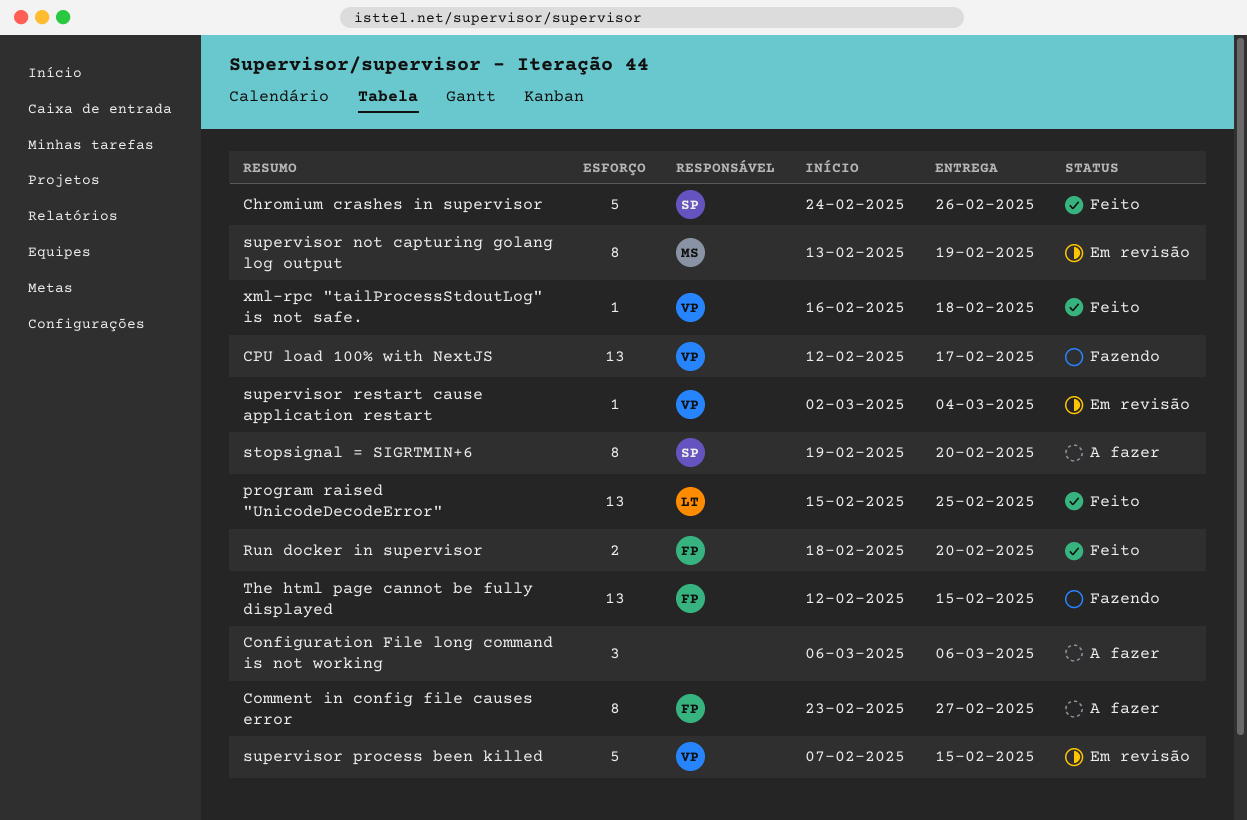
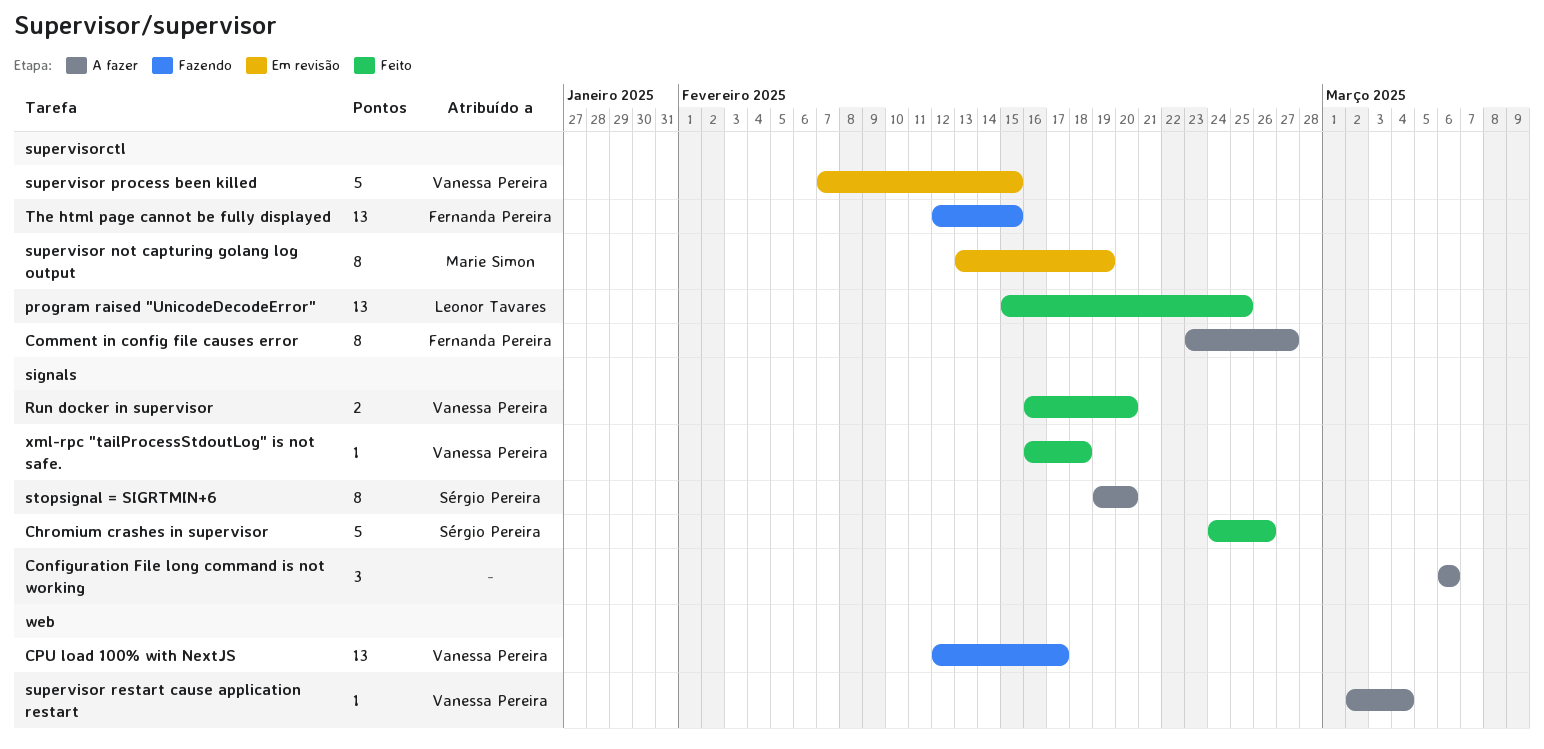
Run docker in supervisor, owner: Fernanda Pereira -> Vanessa Pereira
Run docker in supervisor, start: Feb 18 -> Feb 16
supervisor restart cause application restart, status: Em revisão -> A fazer

